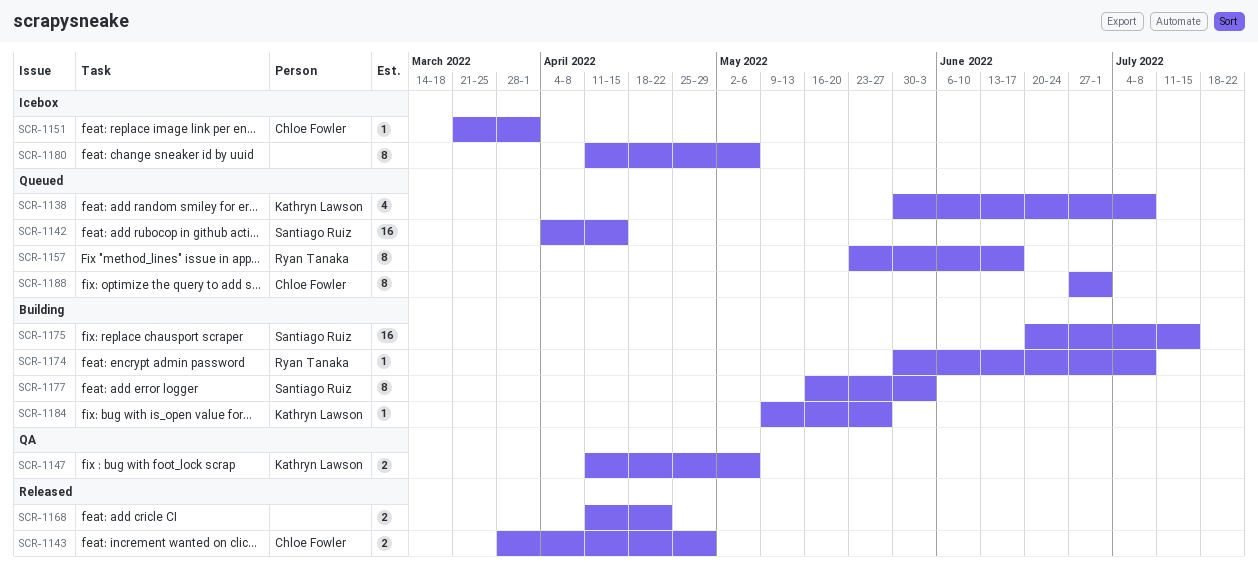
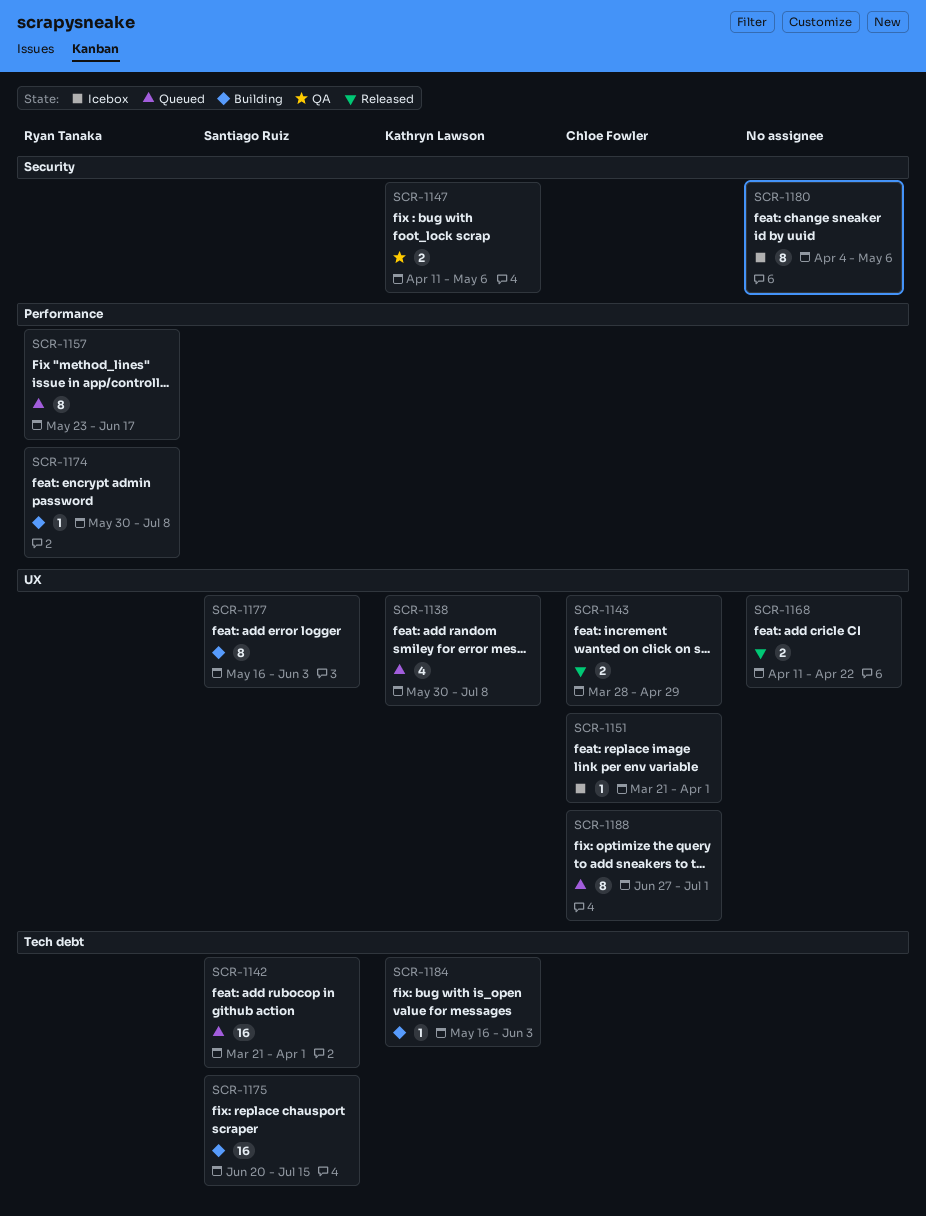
SCR-1142, start: Apr 4 -> Mar 21
SCR-1142, due: Apr 15 -> Apr 1
SCR-1180, start: Apr 11 -> Apr 4
SCR-1184, start: May 9 -> May 16
SCR-1184, due: May 27 -> Jun 3

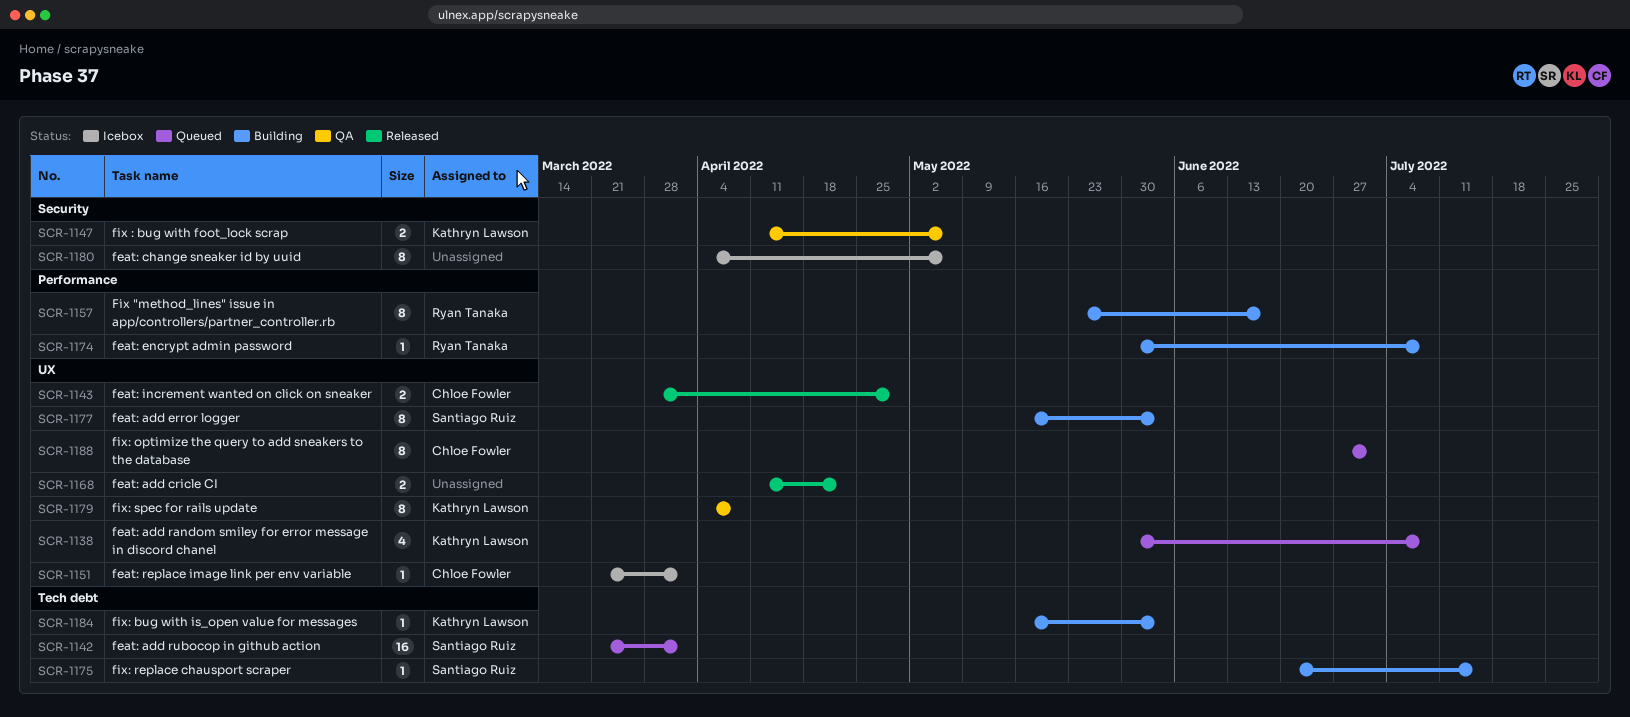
SCR-1157, status: Queued -> Building
SCR-1175, estimate: 16 -> 1
SCR-1179: none -> present

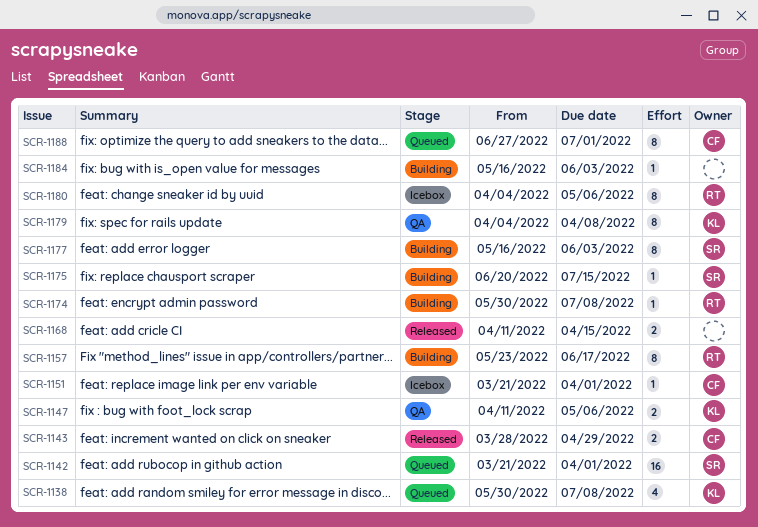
SCR-1168, due: Apr 22 -> Apr 15
SCR-1180, owner: none -> Ryan Tanaka
SCR-1184, owner: Kathryn Lawson -> none

